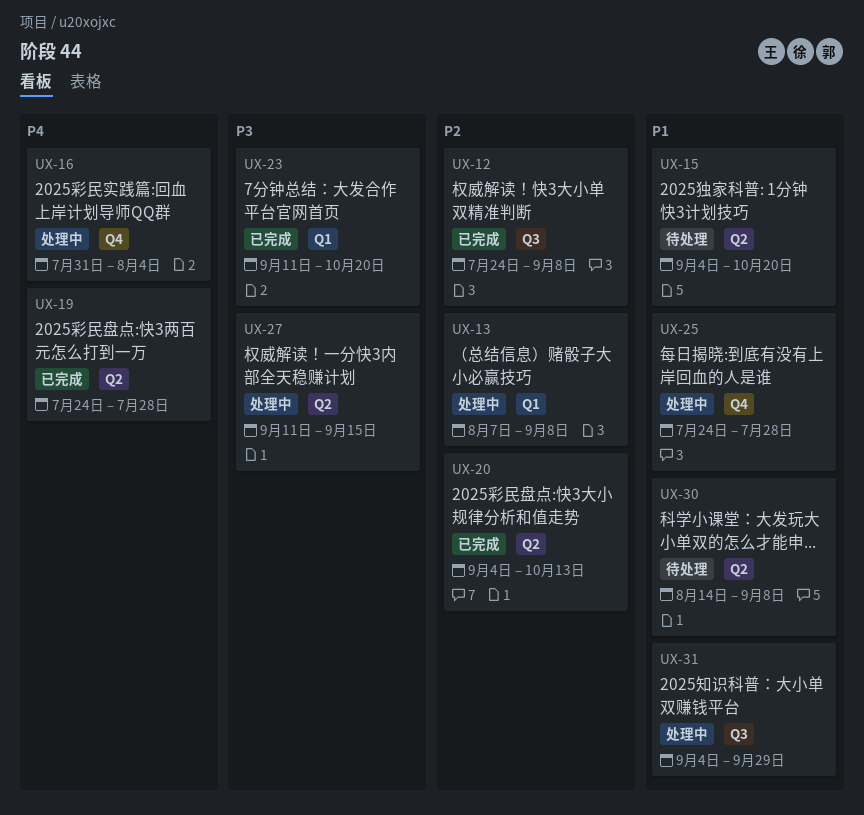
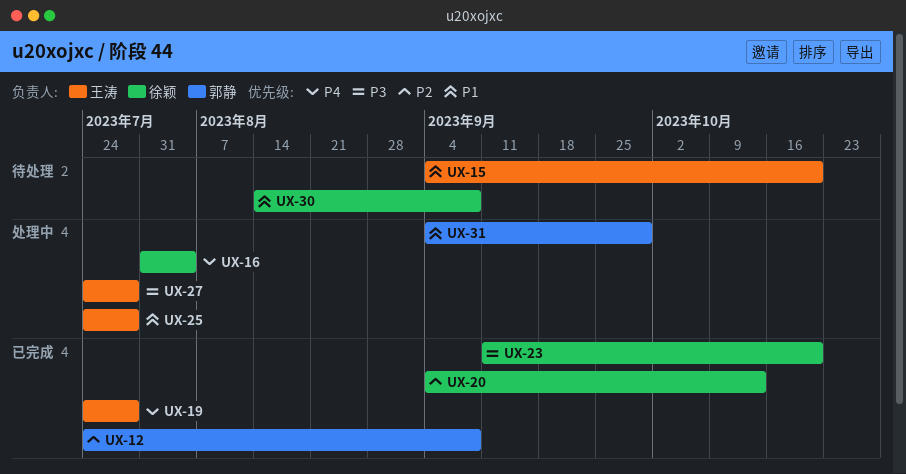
UX-13: present -> none
UX-27, start: Sep 11 -> Jul 24
UX-27, due: Sep 15 -> Jul 28

